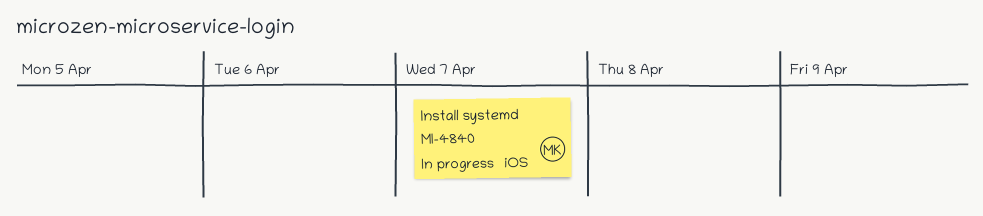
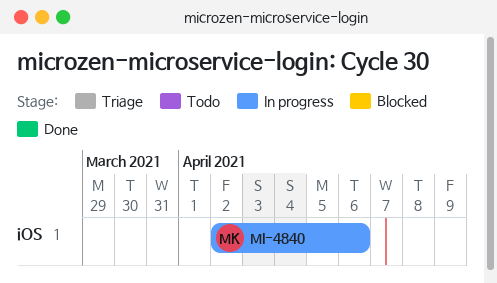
MI-4840, due: Apr 7 -> Apr 6

